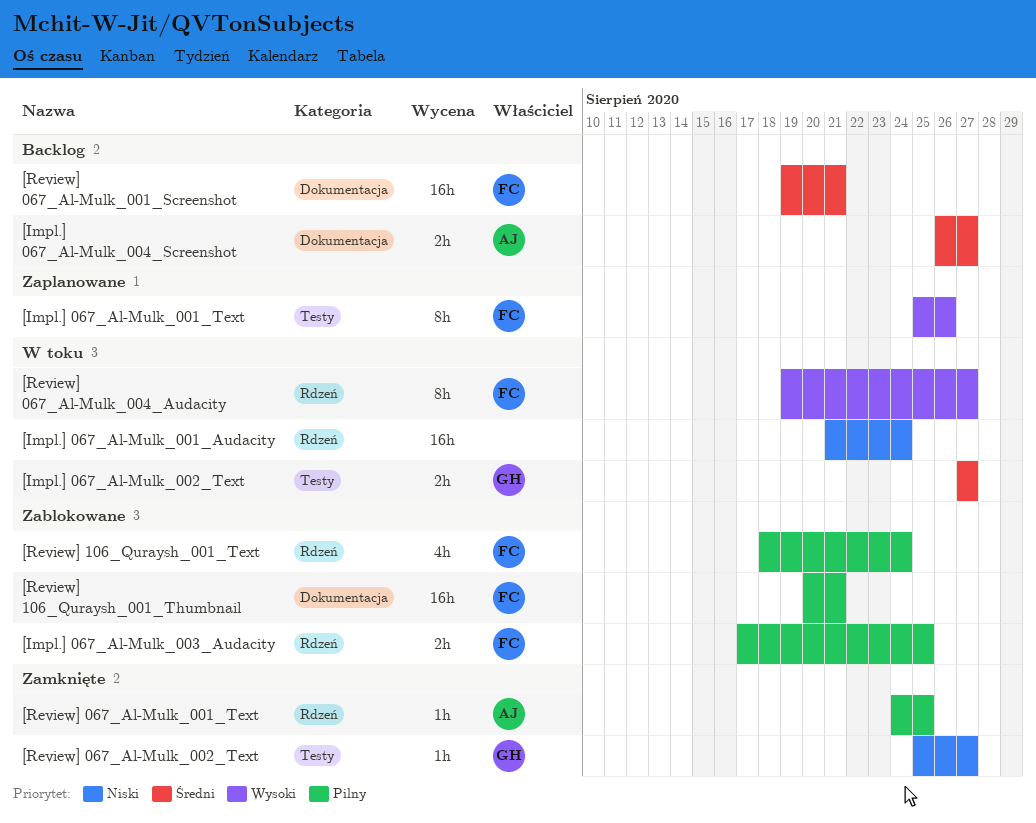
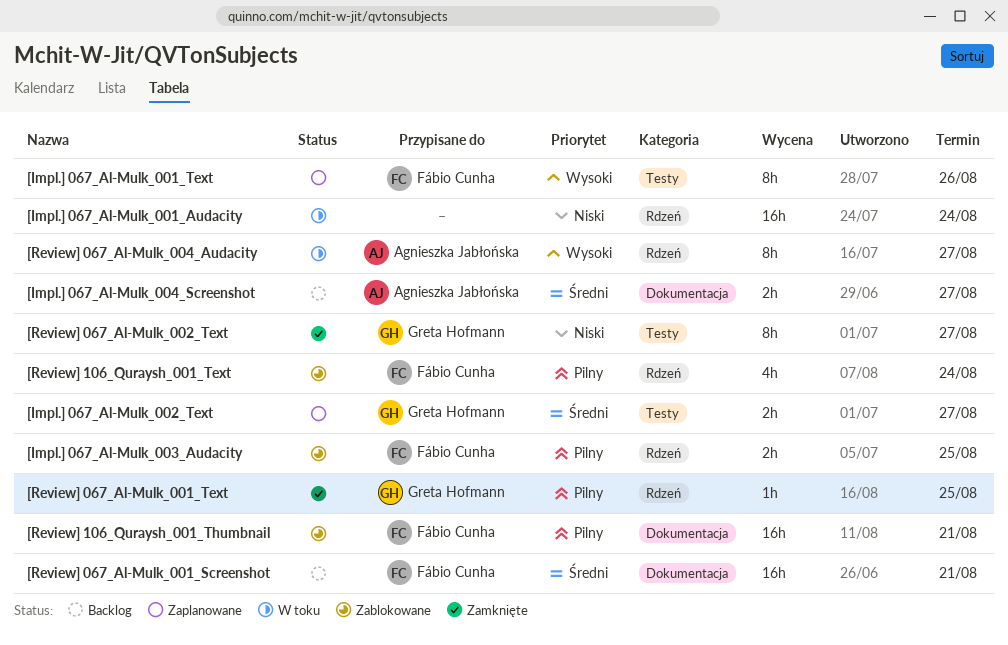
[Impl.] 067_Al-Mulk_002_Text, status: W toku -> Zaplanowane
[Review] 067_Al-Mulk_001_Text, owner: Agnieszka Jabłońska -> Greta Hofmann
[Review] 067_Al-Mulk_002_Text, estimate: 1h -> 8h
[Review] 067_Al-Mulk_004_Audacity, owner: Fábio Cunha -> Agnieszka Jabłońska

